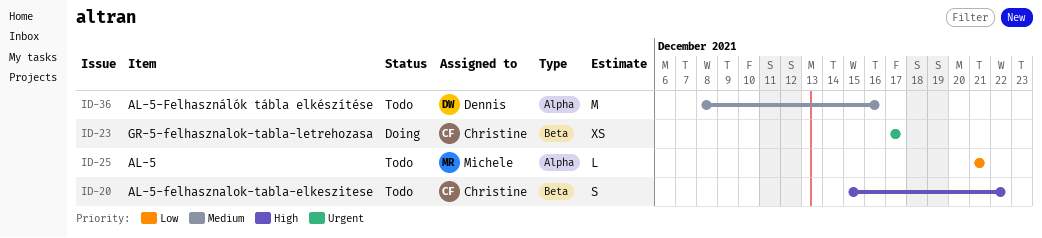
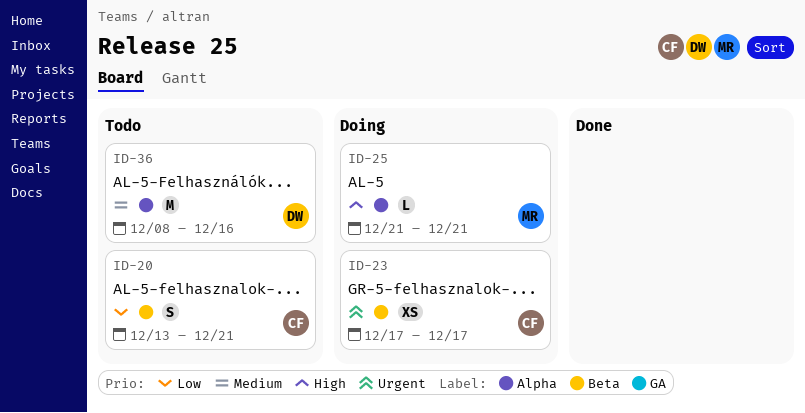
ID-20, priority: High -> Low
ID-20, start: Dec 15 -> Dec 13
ID-20, due: Dec 22 -> Dec 21
ID-25, status: Todo -> Doing
ID-25, priority: Low -> High

